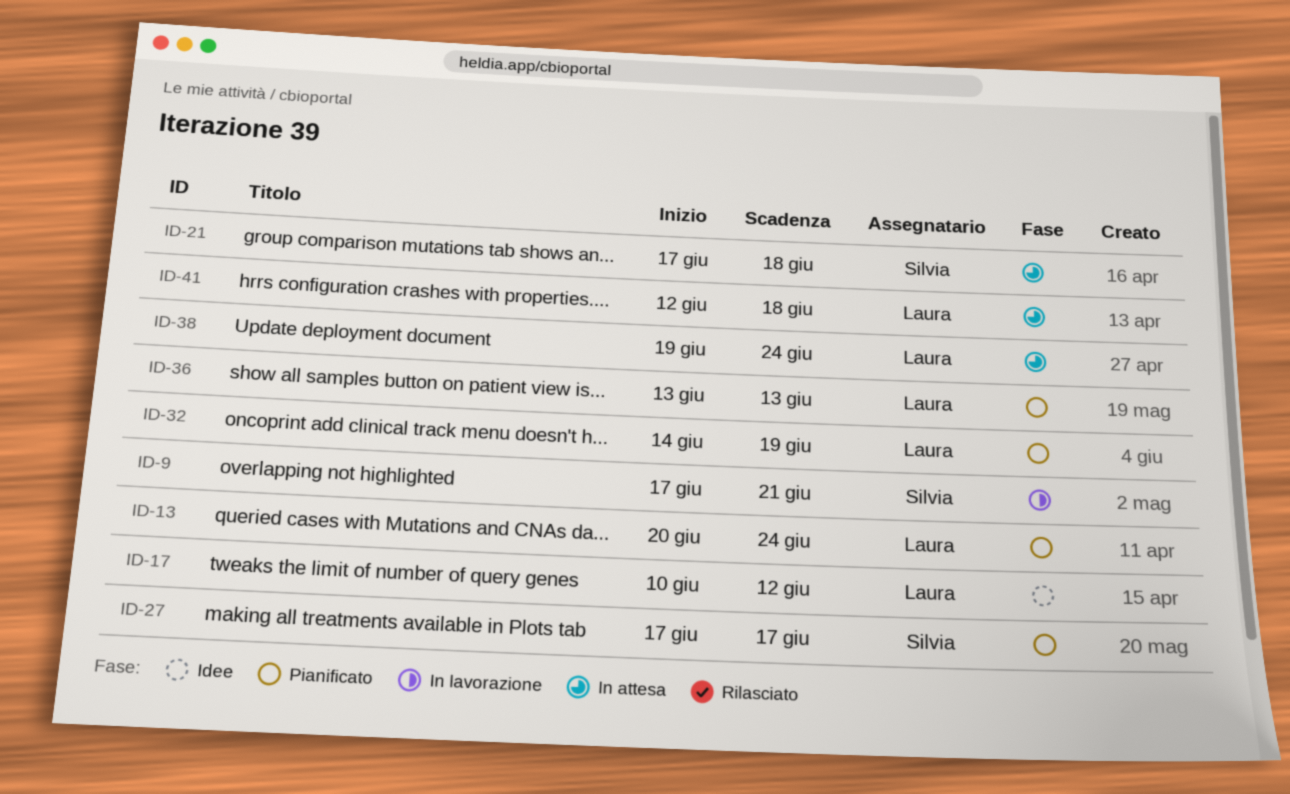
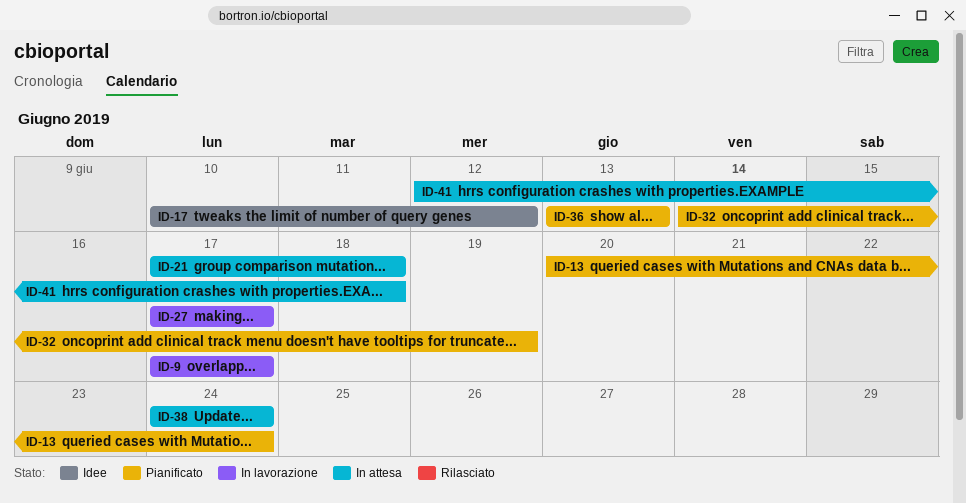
ID-9, due: Jun 21 -> Jun 17
ID-27, status: Pianificato -> In lavorazione
ID-38, start: Jun 19 -> Jun 24

